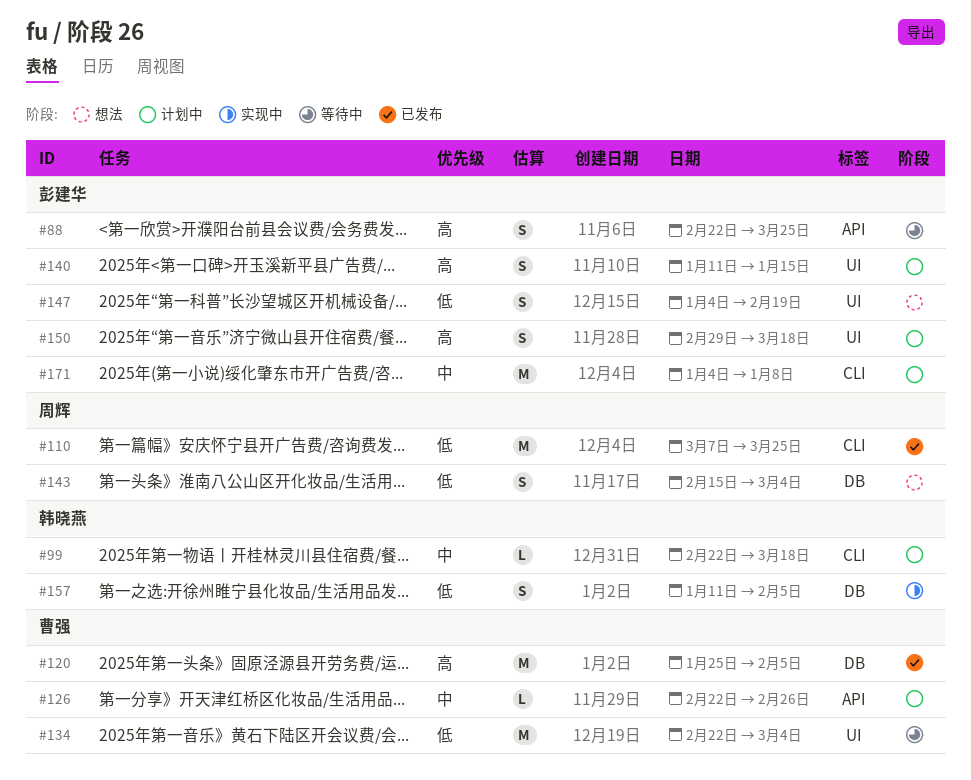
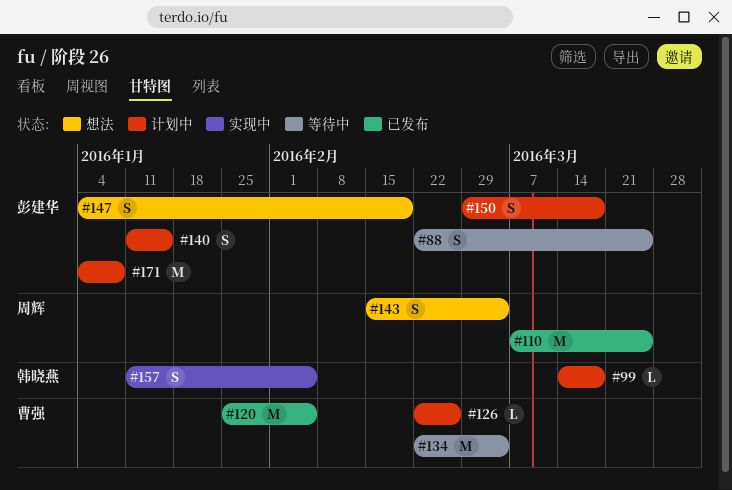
#99, start: Feb 22 -> Mar 14

